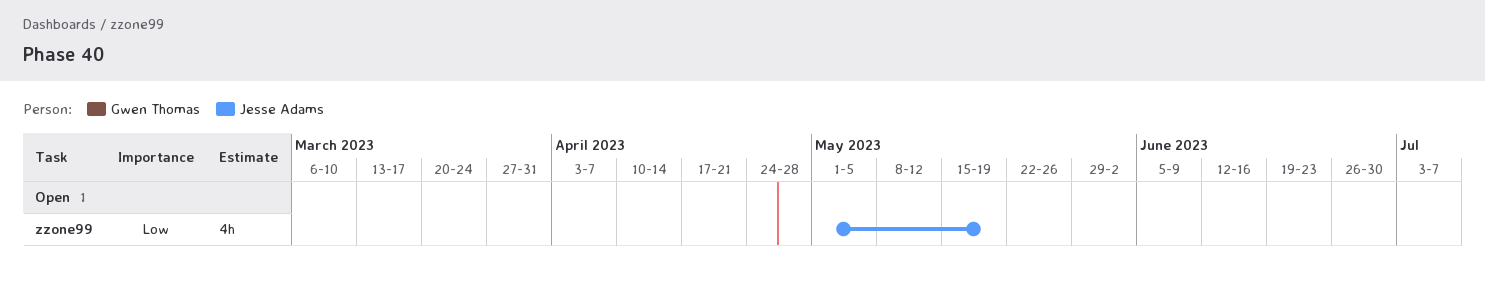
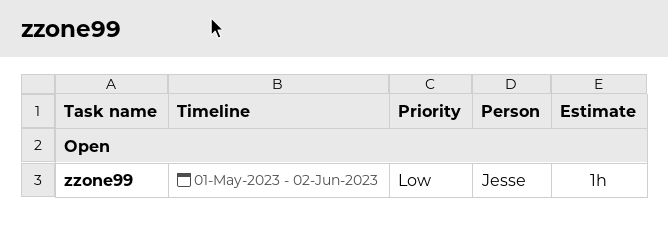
zzone99, estimate: 4h -> 1h
zzone99, due: May 19 -> Jun 2

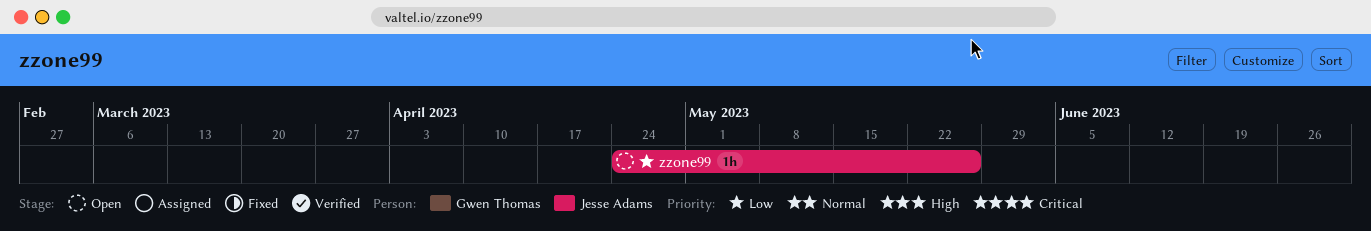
zzone99, start: May 1 -> Apr 24
zzone99, due: Jun 2 -> May 26

